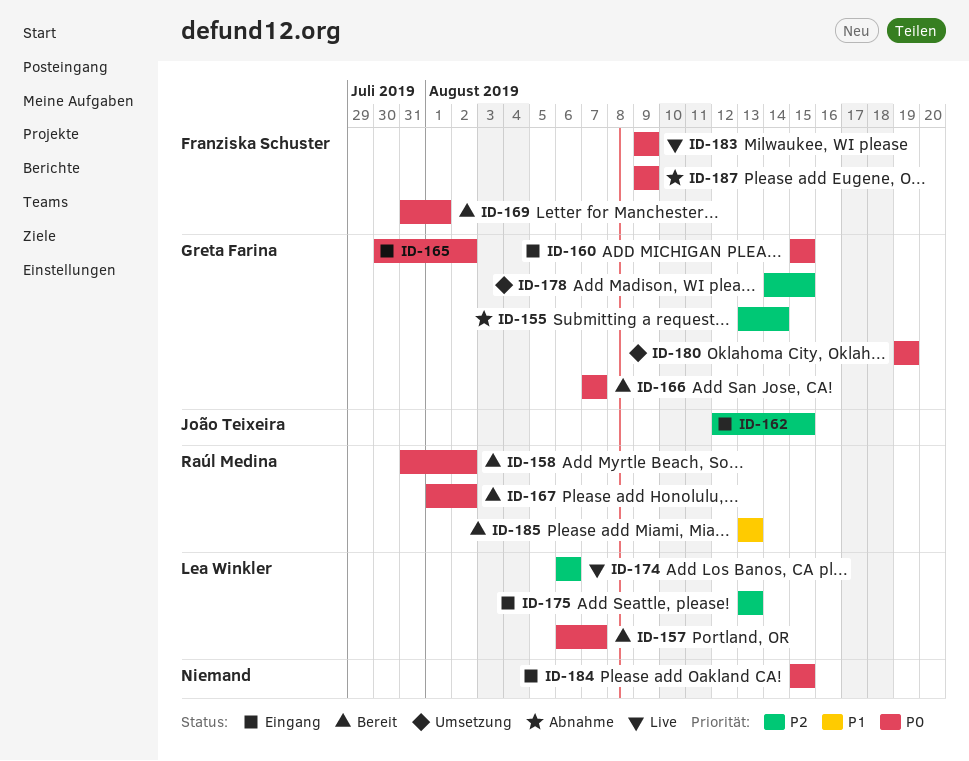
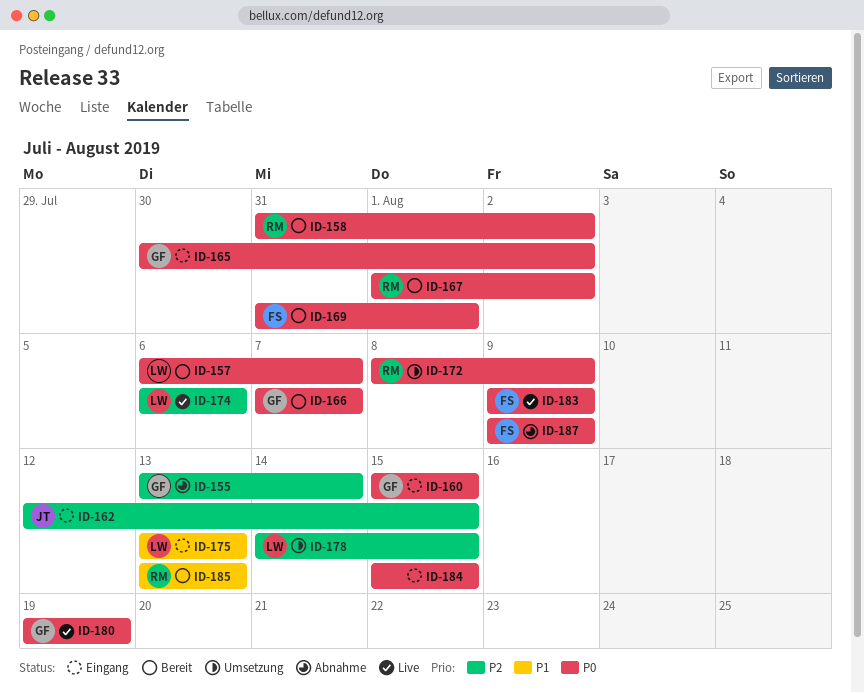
ID-172: none -> present
ID-175, priority: P2 -> P1
ID-178, owner: Greta Farina -> Lea Winkler
ID-180, status: Umsetzung -> Live

